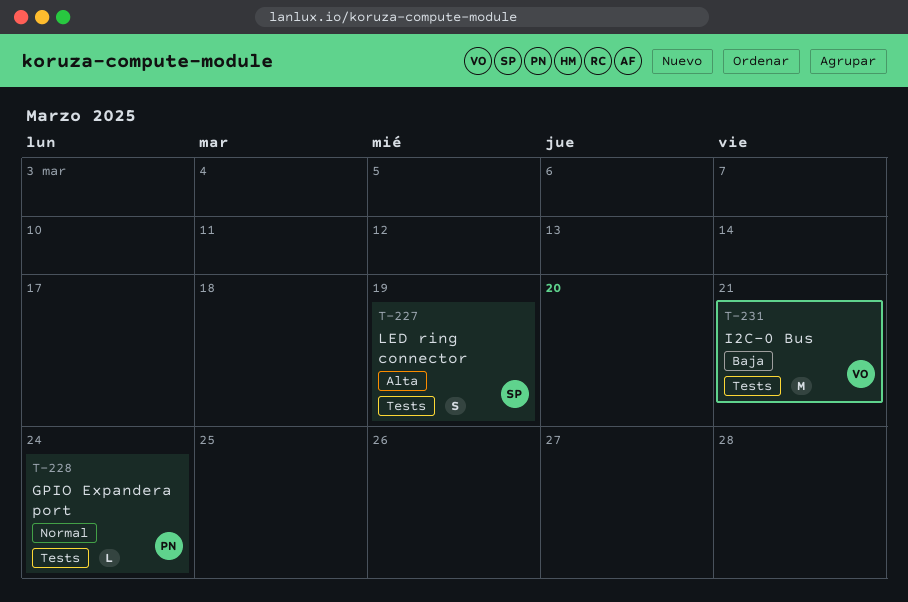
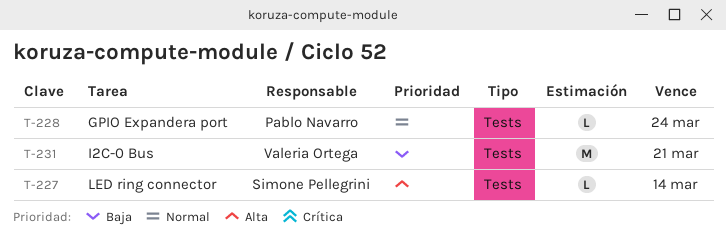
T-227, estimate: S -> L
T-227, due: Mar 19 -> Mar 14

